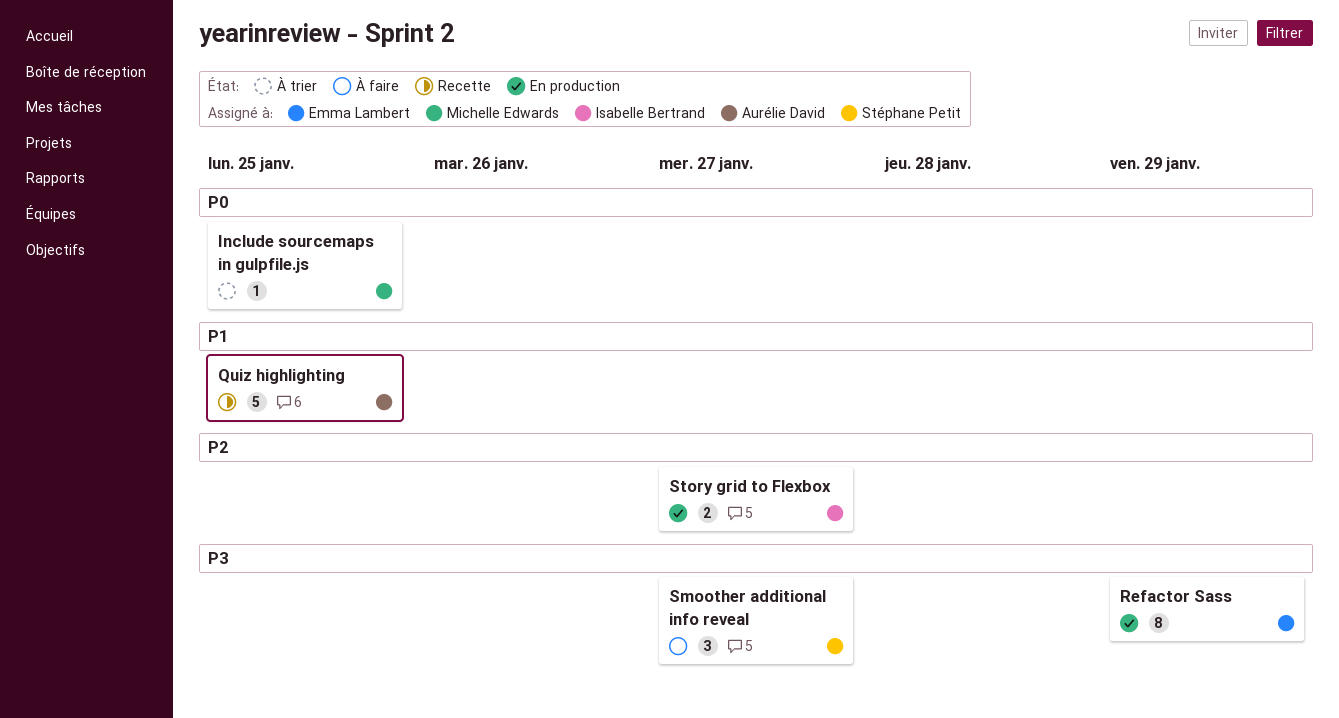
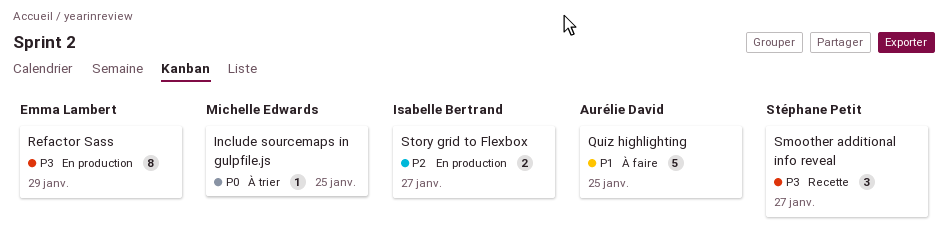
Quiz highlighting, status: Recette -> À faire
Smoother additional info reveal, status: À faire -> Recette

